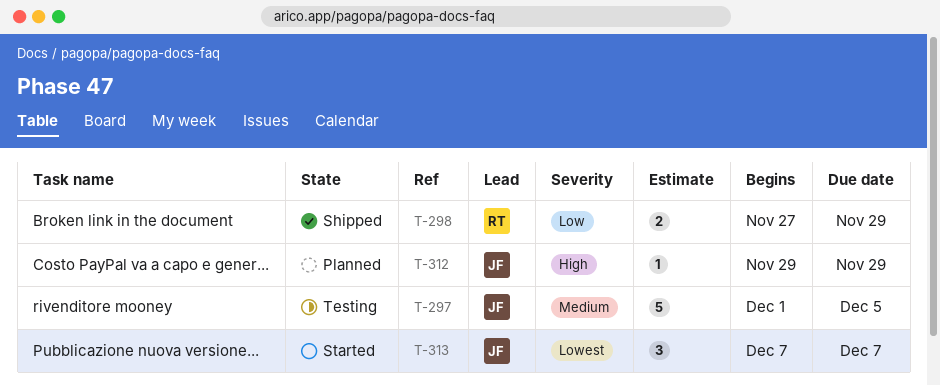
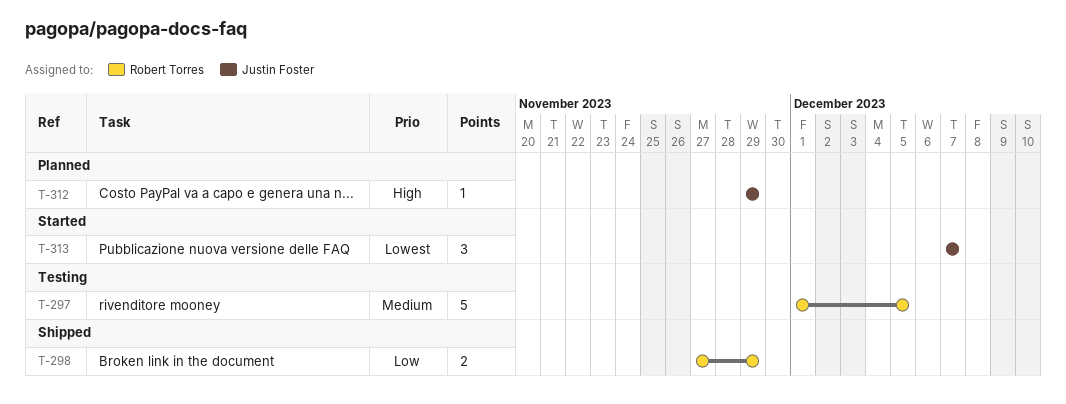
T-297, owner: Justin Foster -> Robert Torres

